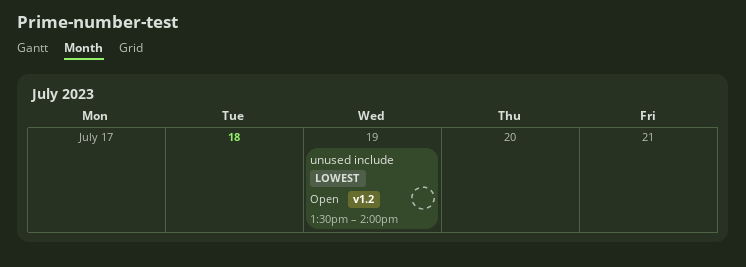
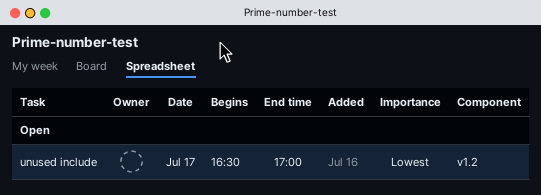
unused include, day: Jul 19 -> Jul 17
unused include, begins: 13:30 -> 16:30
unused include, ends: 14:00 -> 17:00

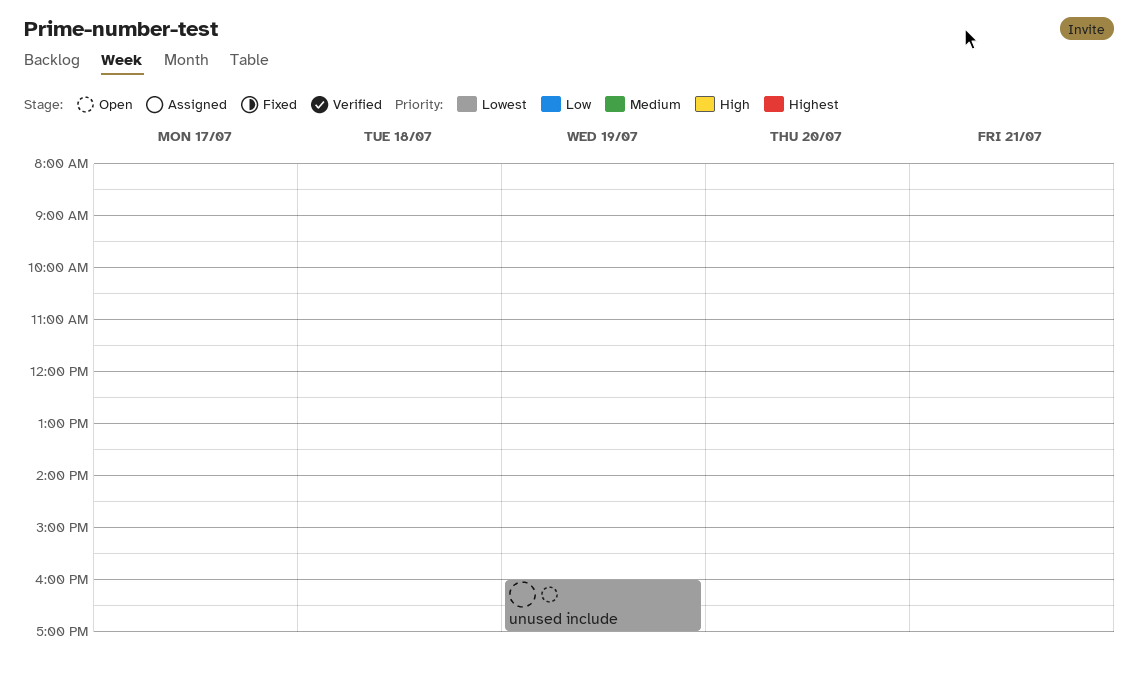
unused include, day: Jul 17 -> Jul 19
unused include, begins: 16:30 -> 16:00

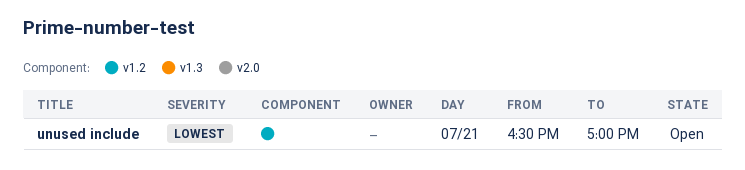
unused include, day: Jul 19 -> Jul 21
unused include, begins: 16:00 -> 16:30

